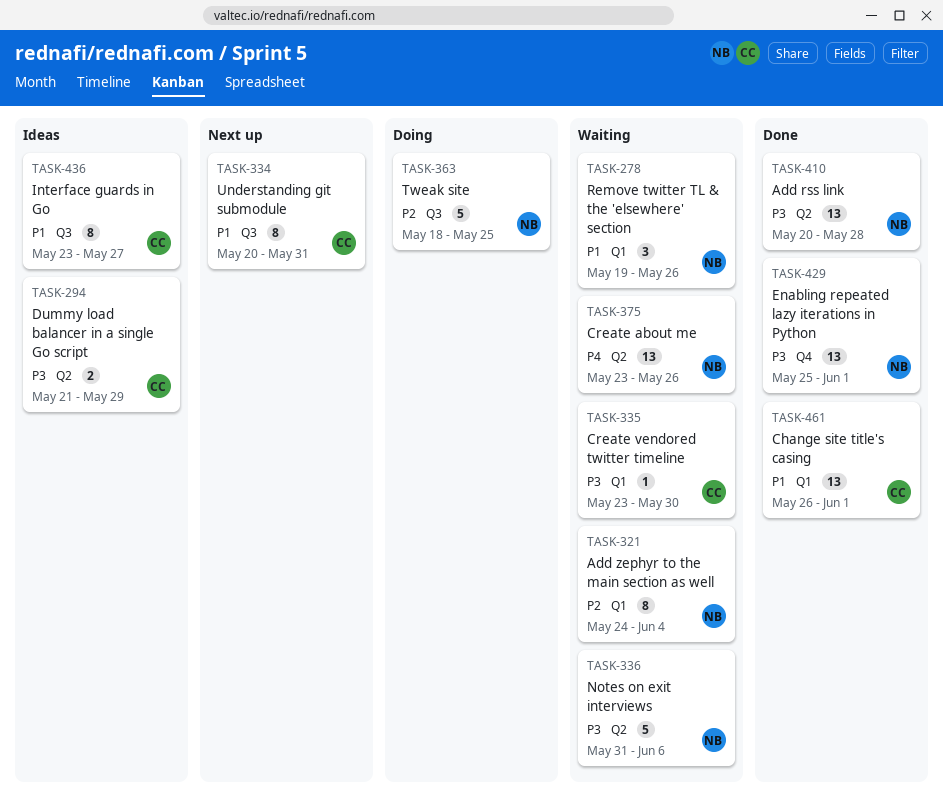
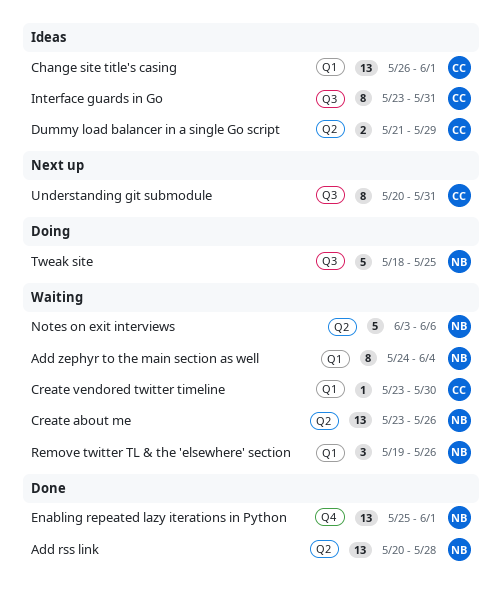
Change site title's casing, status: Done -> Ideas
Interface guards in Go, due: May 27 -> May 31
Notes on exit interviews, start: May 31 -> Jun 3

